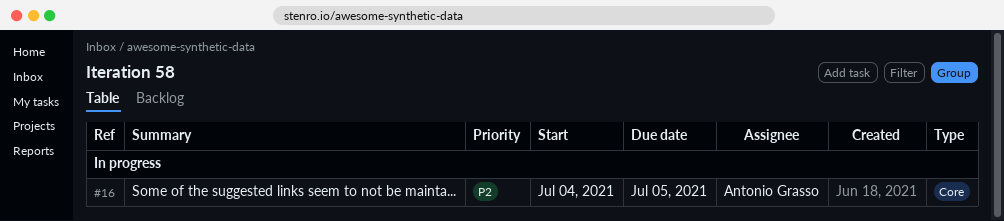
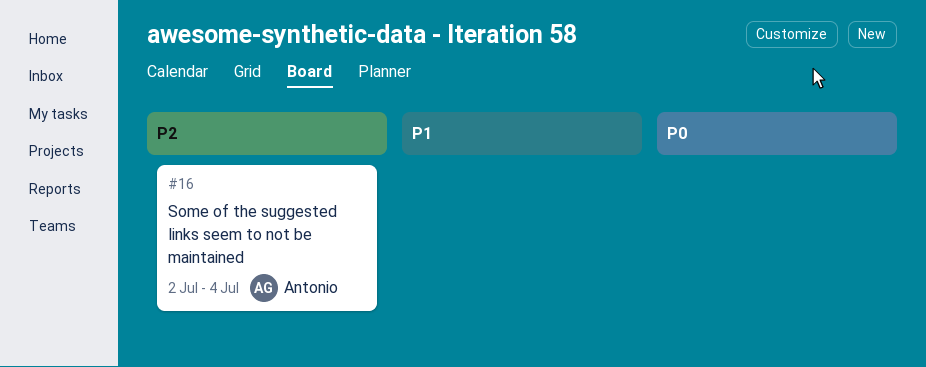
#16, start: Jul 4 -> Jul 2
#16, due: Jul 5 -> Jul 4

